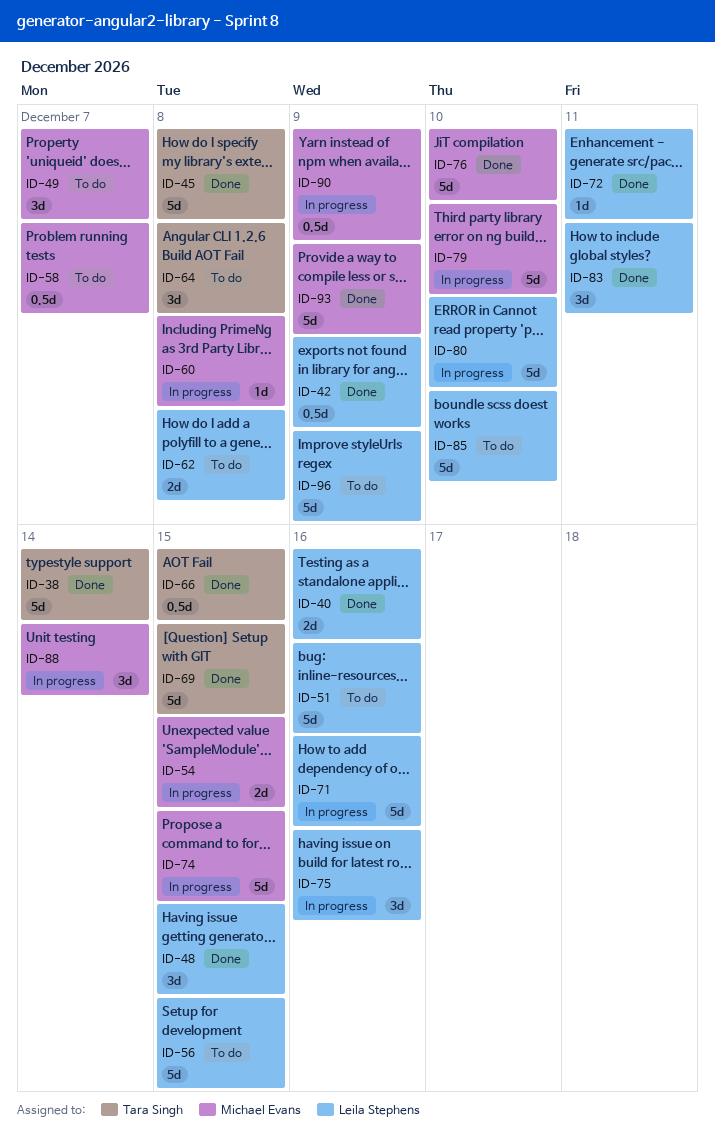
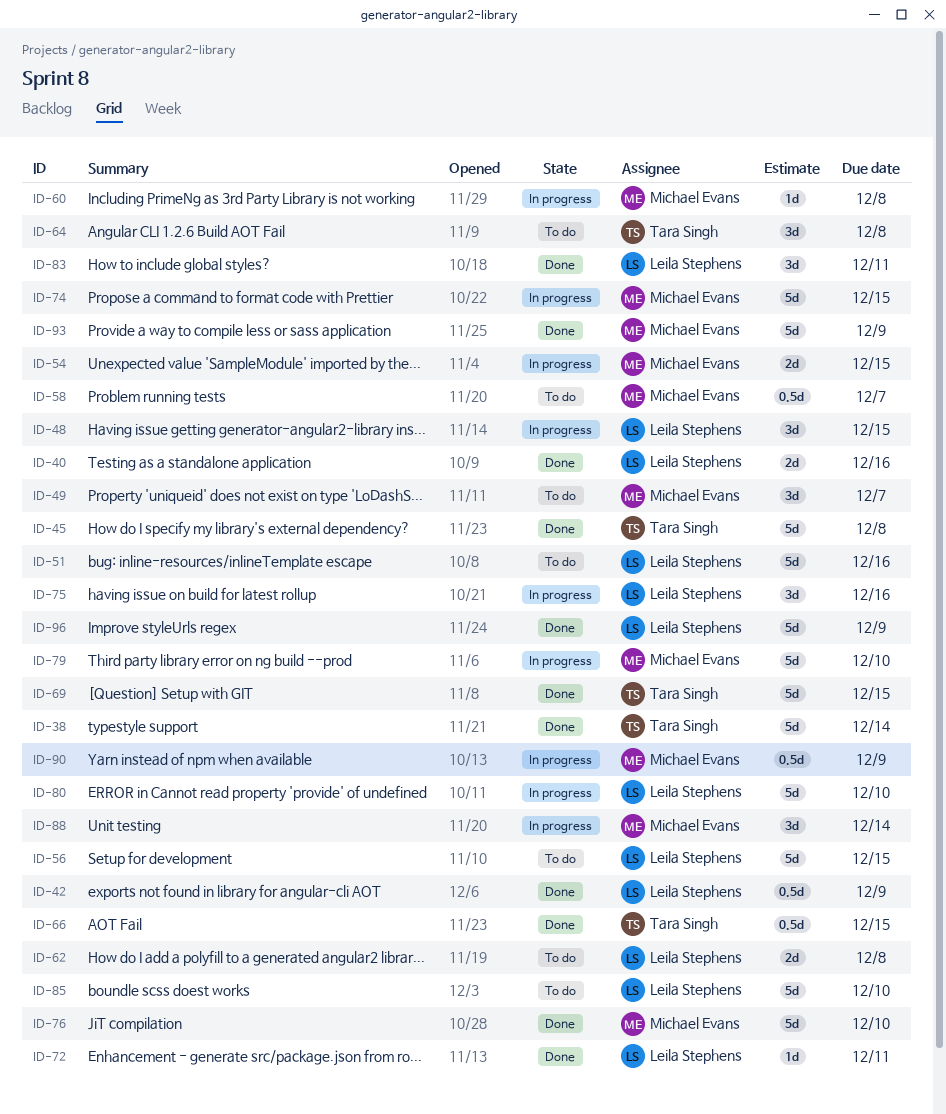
ID-48, status: Done -> In progress
ID-71: present -> none
ID-96, status: To do -> Done

